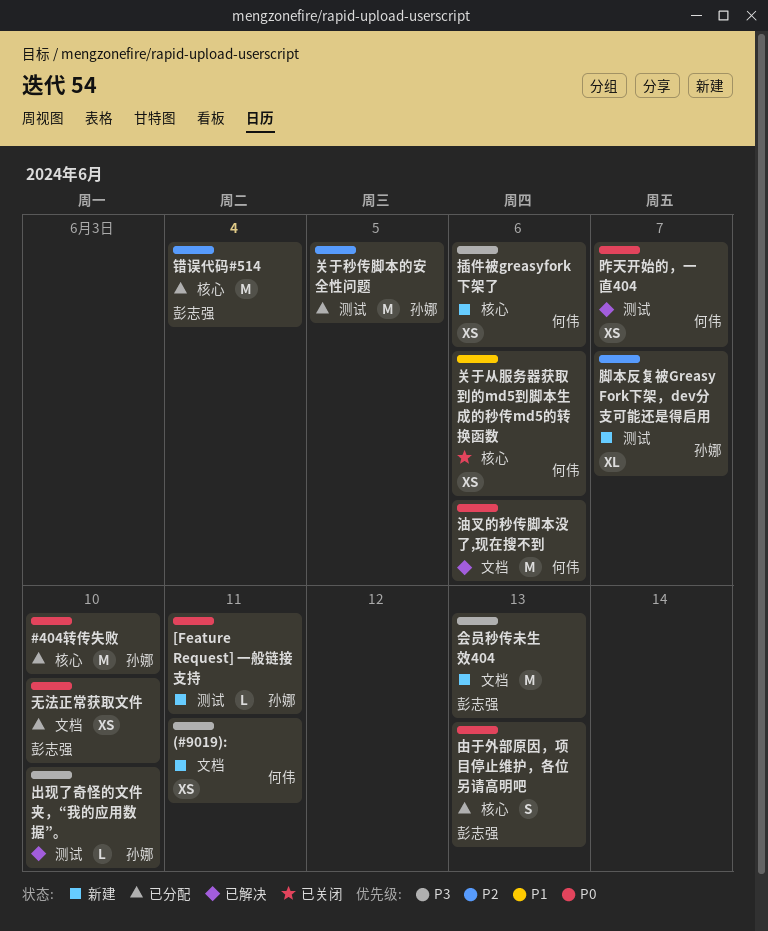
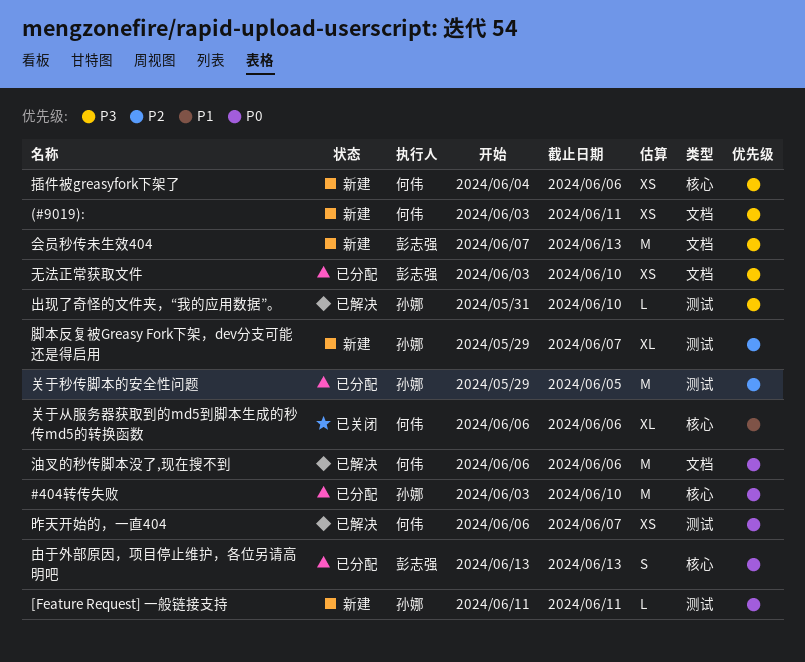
关于从服务器获取到的md5到脚本生成的秒传md5的转换函数, estimate: XS -> XL
无法正常获取文件, priority: P0 -> P3
错误代码#514: present -> none

